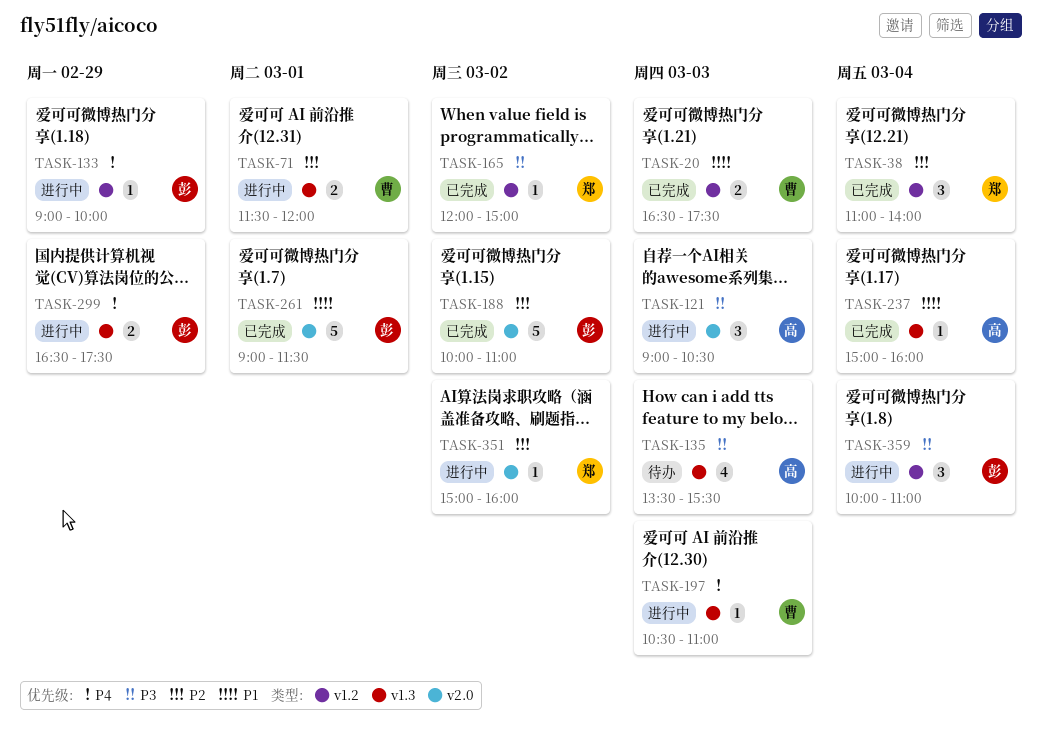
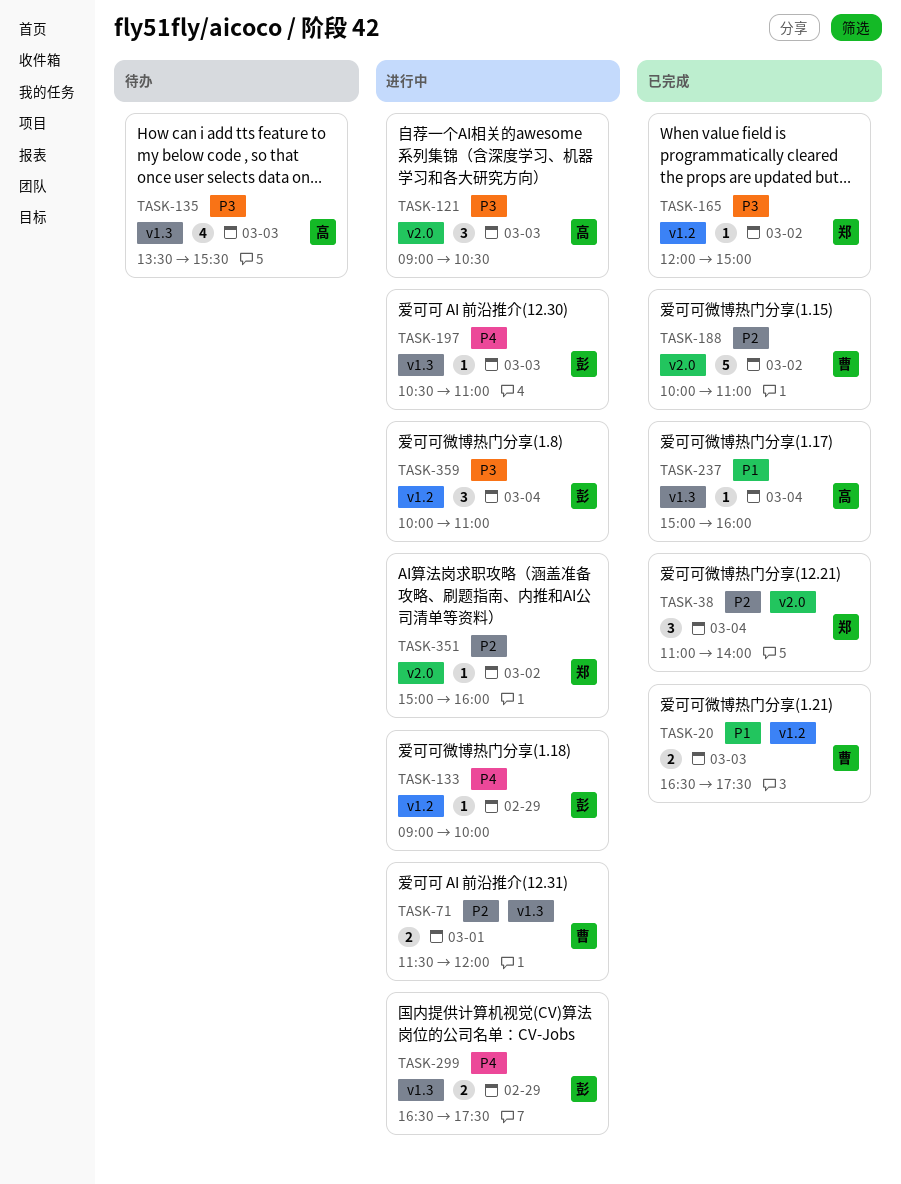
TASK-38, label: v1.2 -> v2.0
TASK-188, owner: 彭 -> 曹
TASK-197, owner: 曹 -> 彭
TASK-261: present -> none

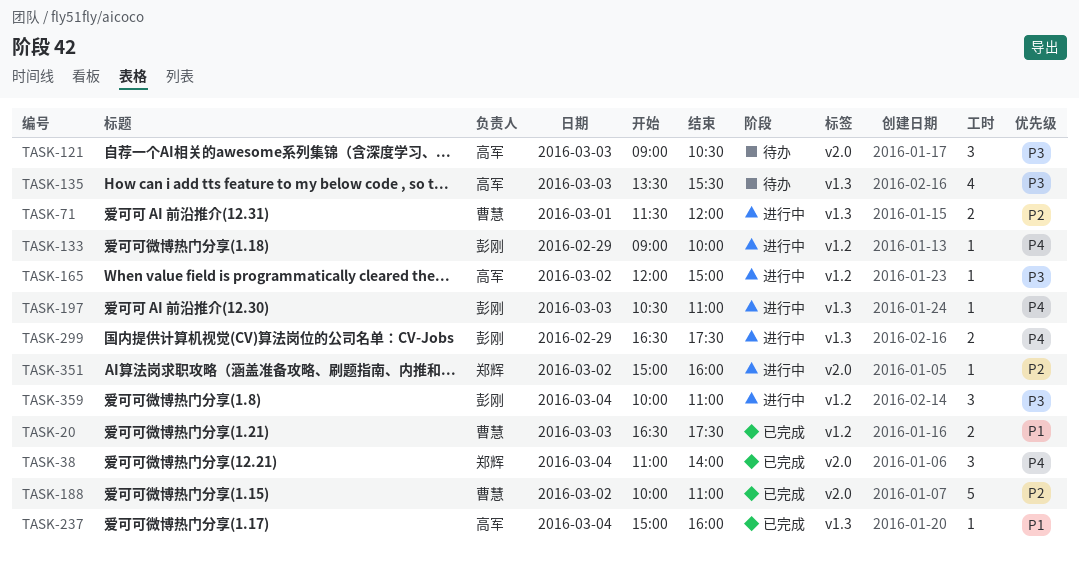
TASK-38, priority: P2 -> P4
TASK-121, status: 进行中 -> 待办
TASK-165, status: 已完成 -> 进行中
TASK-165, owner: 郑辉 -> 高军

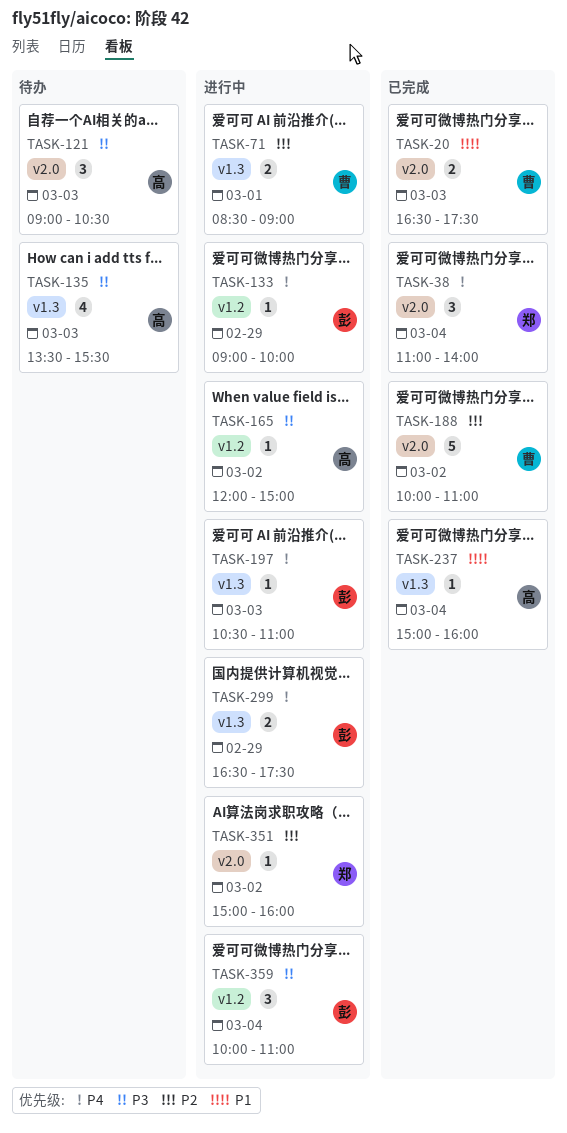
TASK-20, label: v1.2 -> v2.0
TASK-71, begins: 11:30 -> 08:30
TASK-71, ends: 12:00 -> 09:00

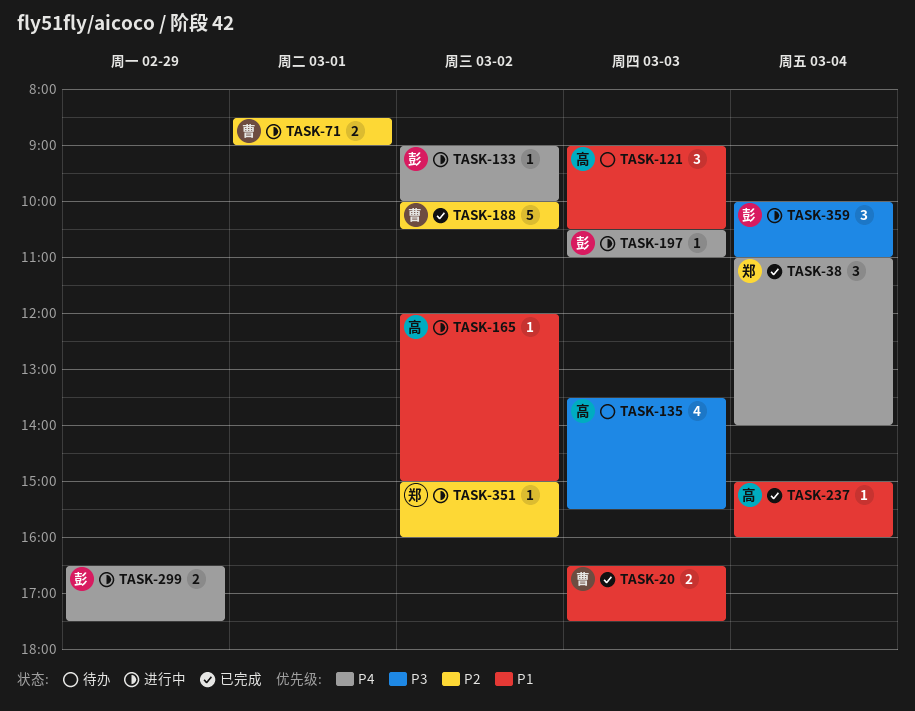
TASK-121, priority: P3 -> P1
TASK-133, day: Feb 29 -> Mar 2
TASK-165, priority: P3 -> P1
TASK-188, ends: 11:00 -> 10:30

